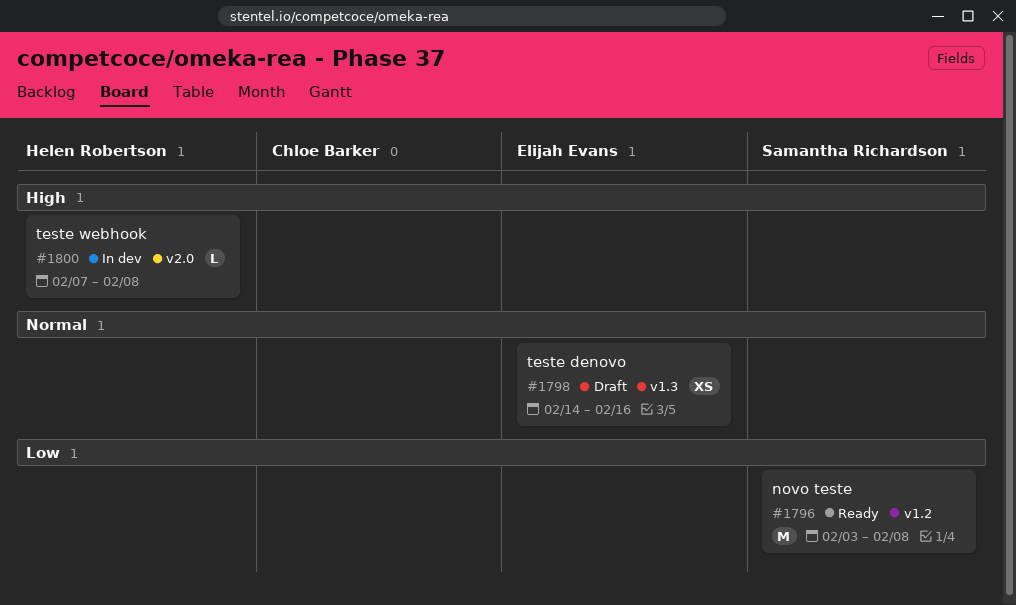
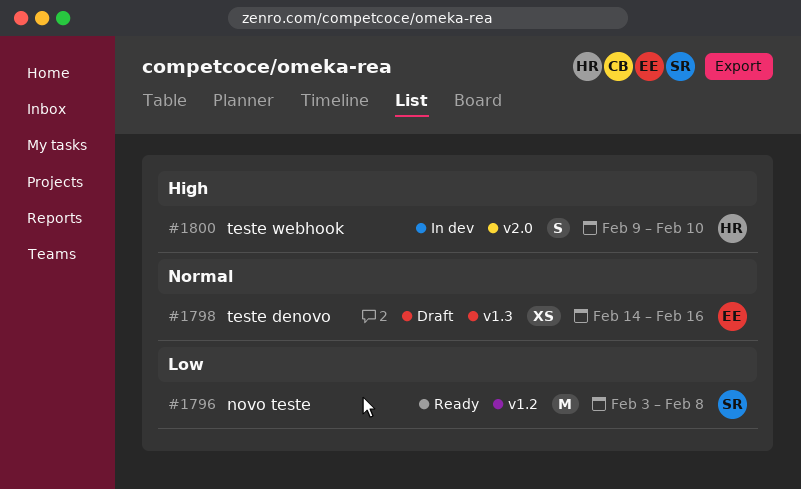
#1800, estimate: L -> S
#1800, start: Feb 7 -> Feb 9
#1800, due: Feb 8 -> Feb 10

